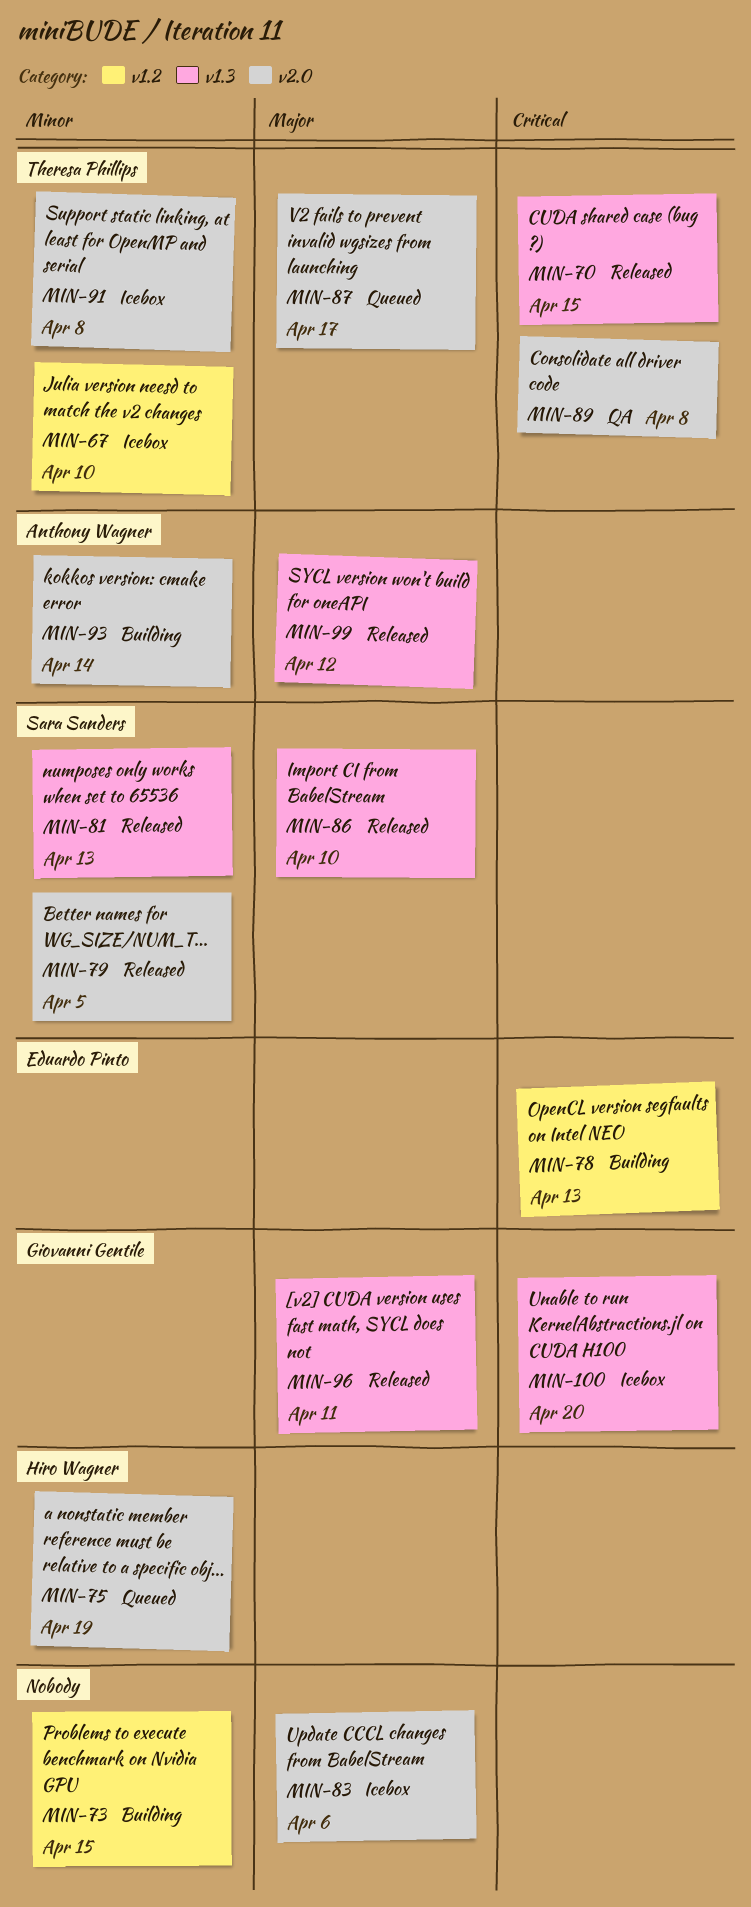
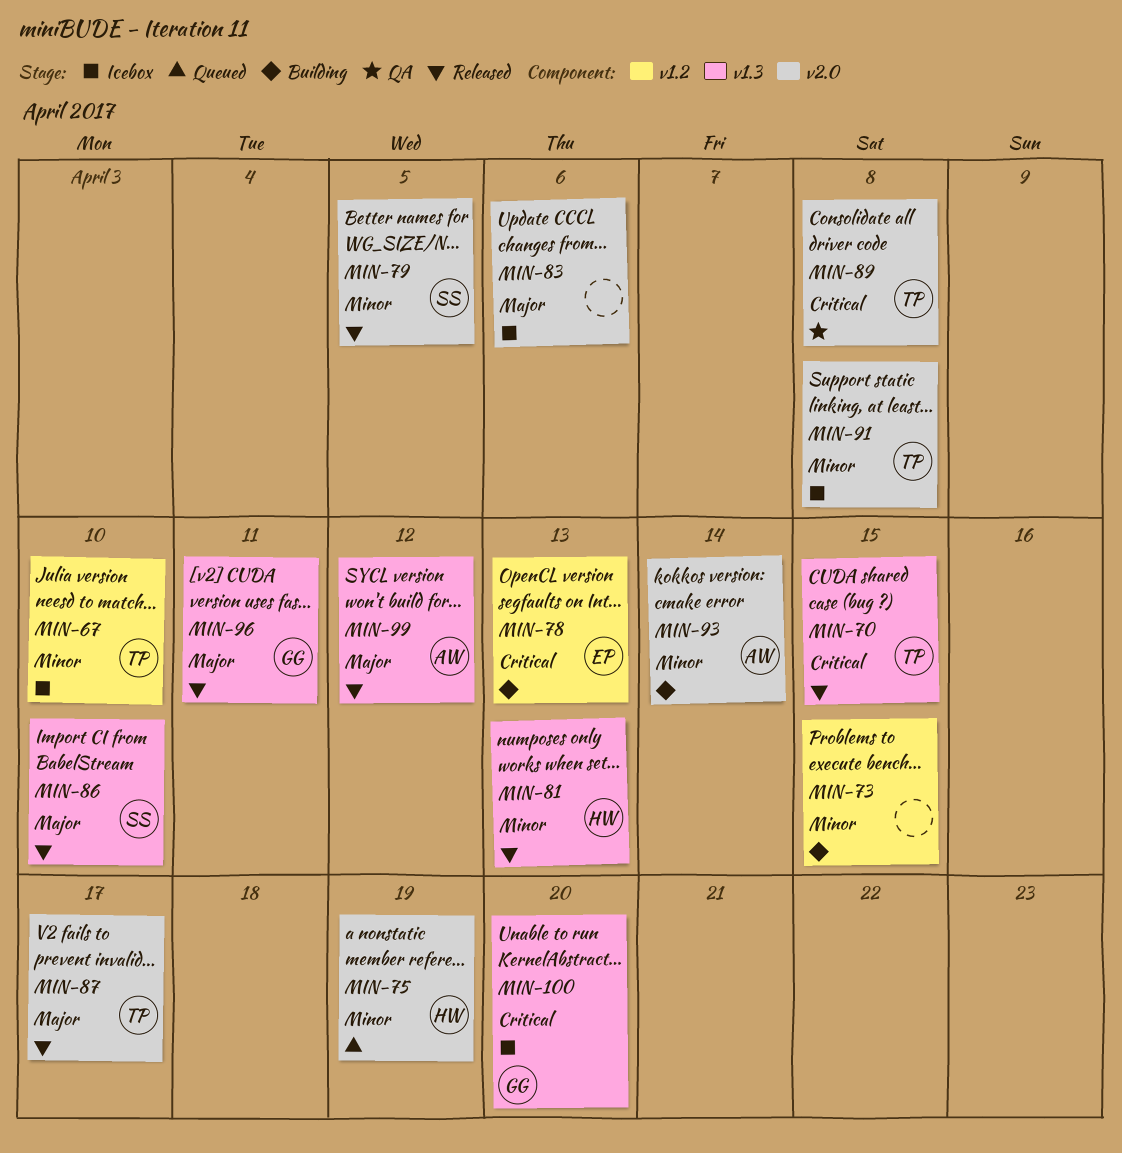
MIN-81, owner: Sara Sanders -> Hiro Wagner
MIN-87, status: Queued -> Released

